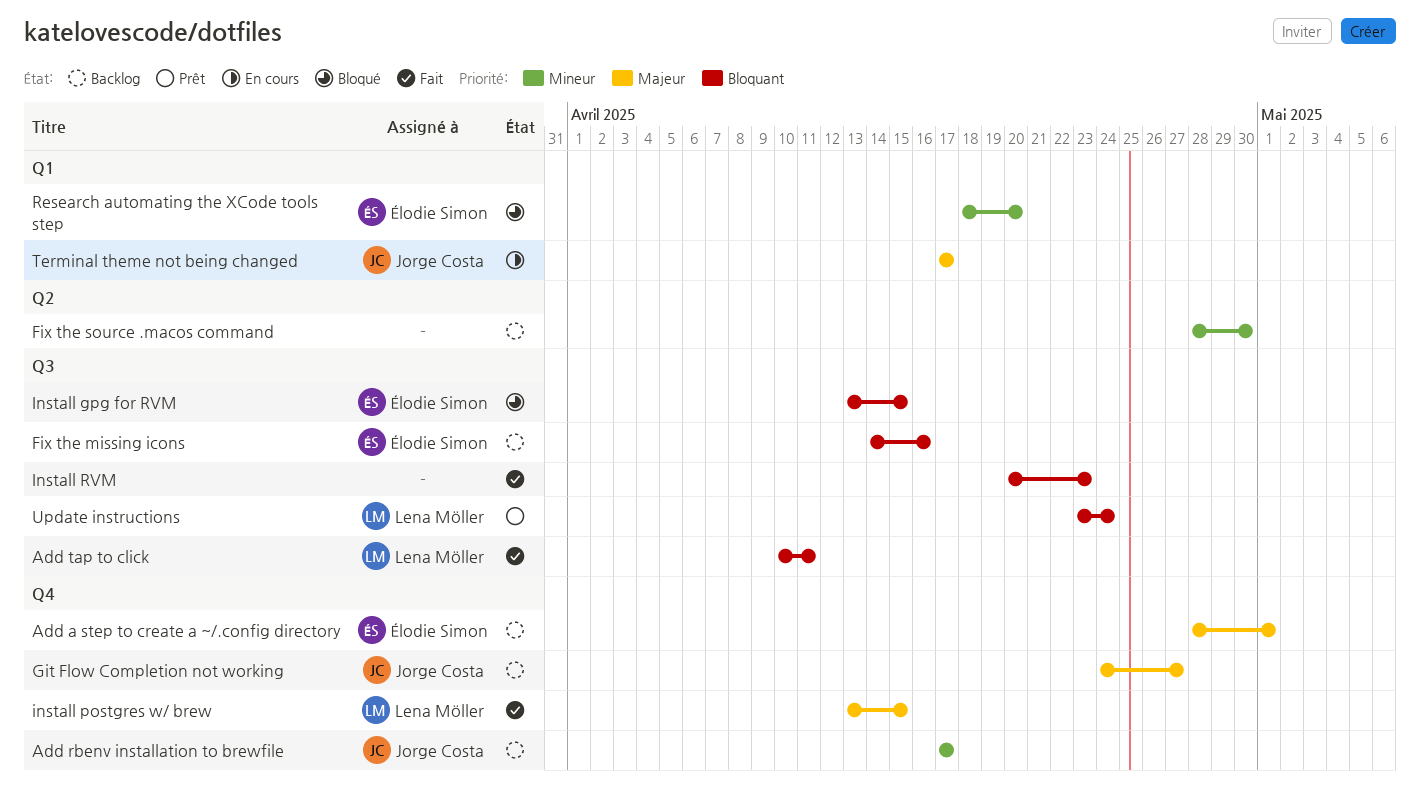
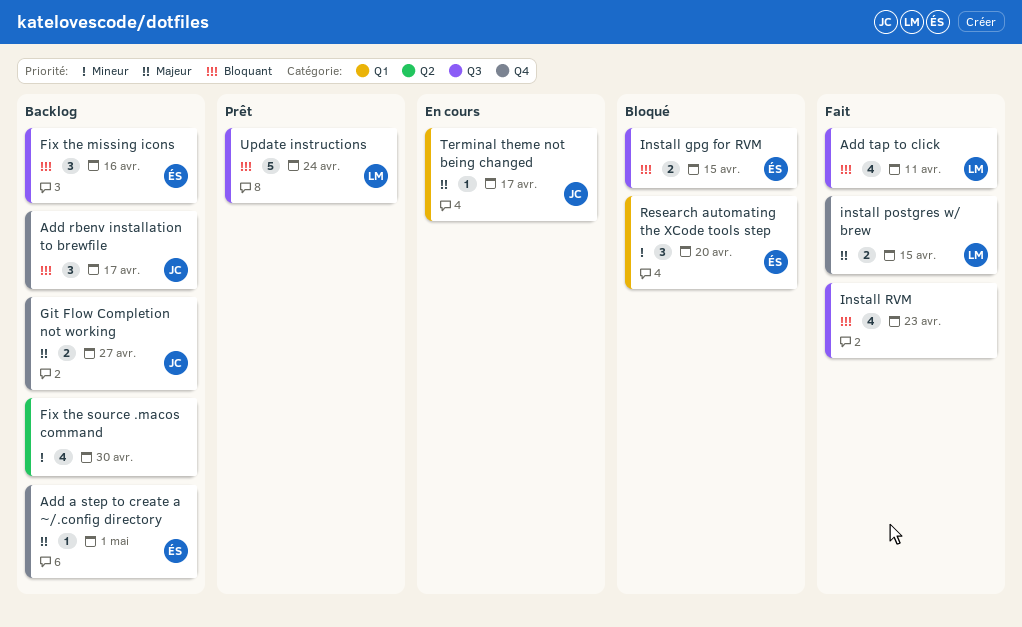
Add rbenv installation to brewfile, priority: Mineur -> Bloquant

